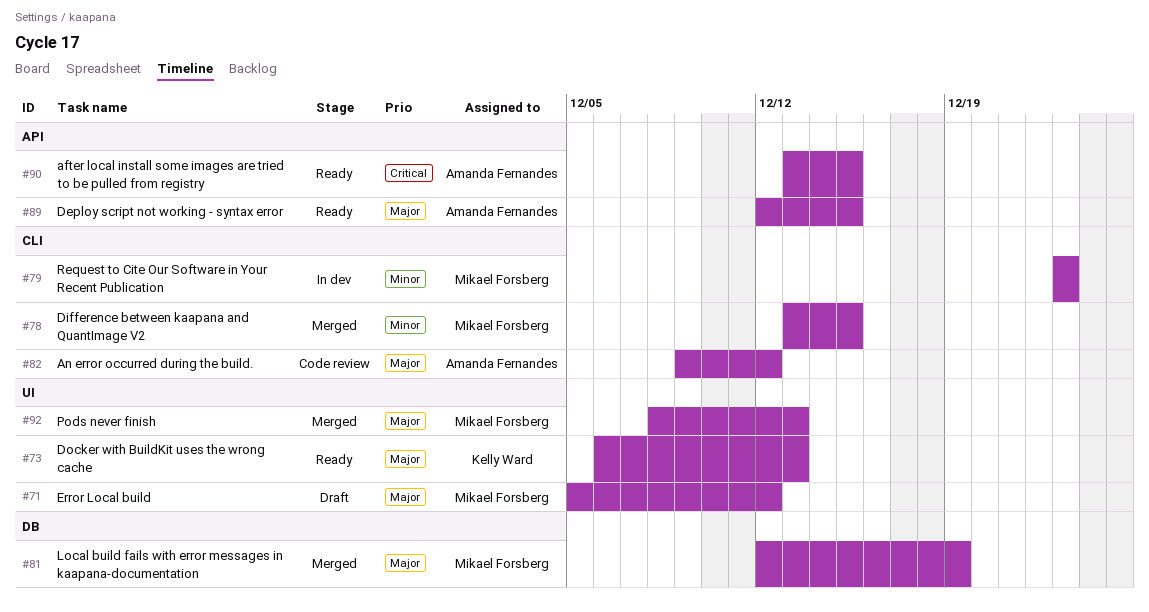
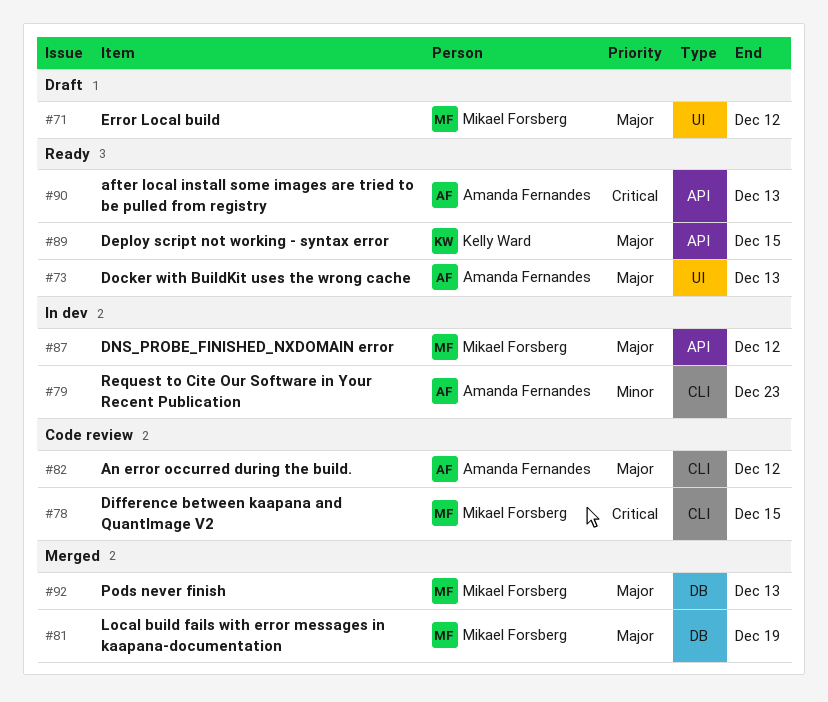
#73, owner: Kelly Ward -> Amanda Fernandes
#78, status: Merged -> Code review
#78, priority: Minor -> Critical
#79, owner: Mikael Forsberg -> Amanda Fernandes
#87: none -> present
#89, owner: Amanda Fernandes -> Kelly Ward
#90, due: Dec 15 -> Dec 13
#92, label: UI -> DB

